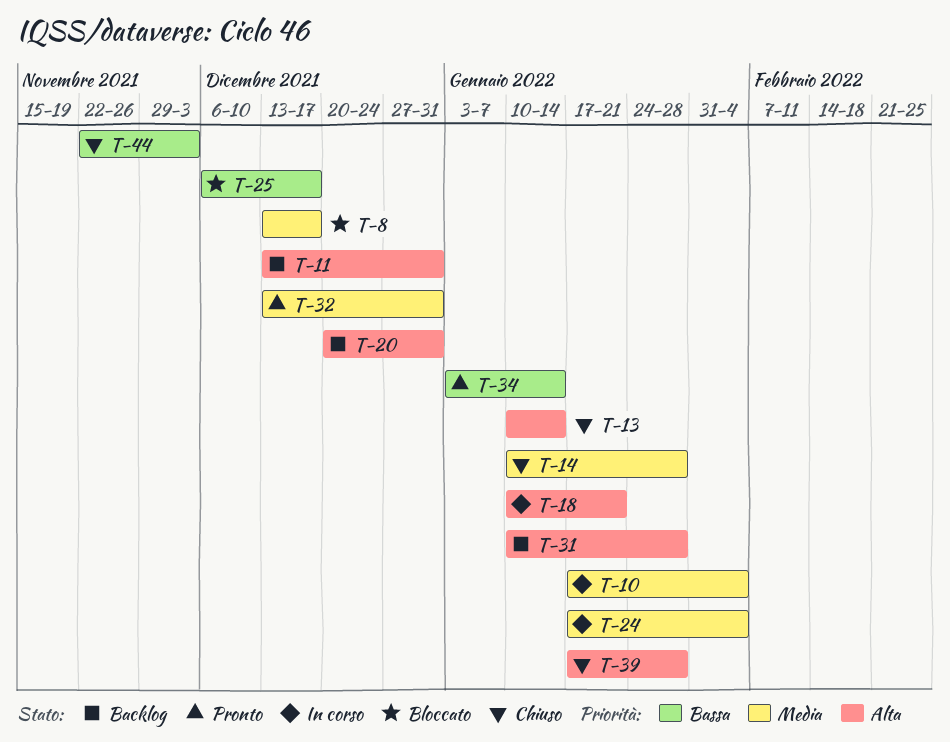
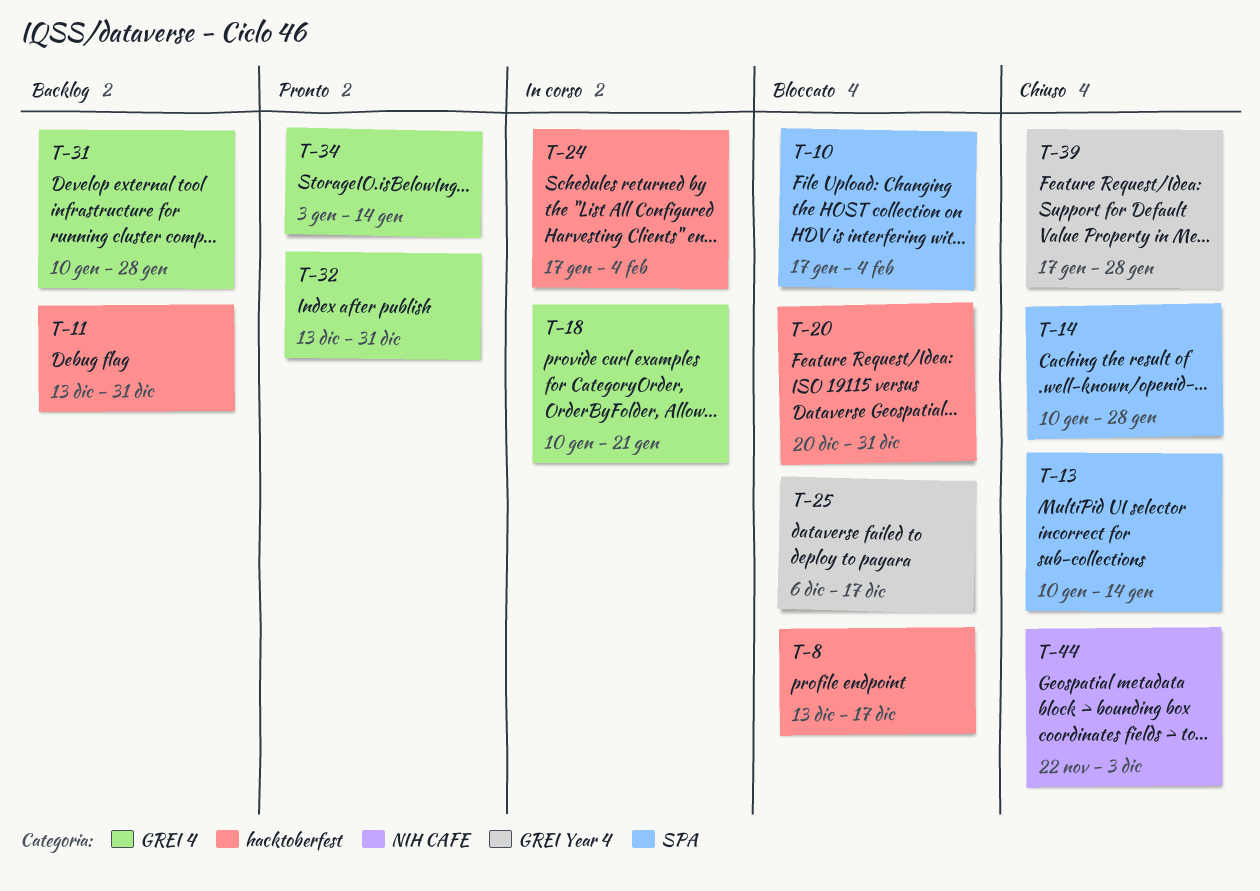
T-10, status: In corso -> Bloccato
T-20, status: Backlog -> Bloccato

